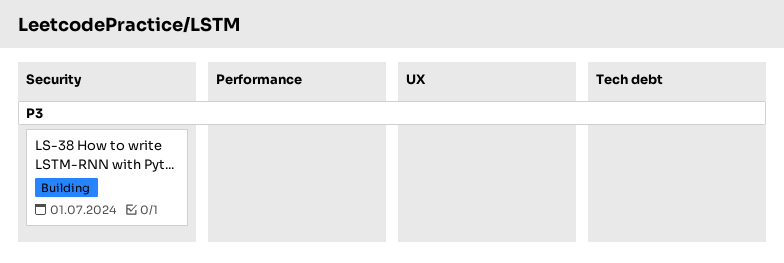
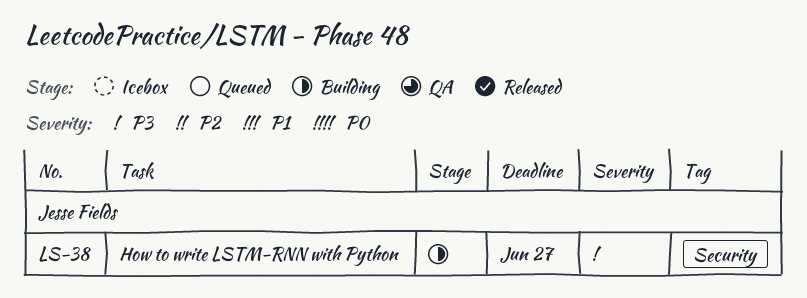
LS-38, due: Jul 1 -> Jun 27

